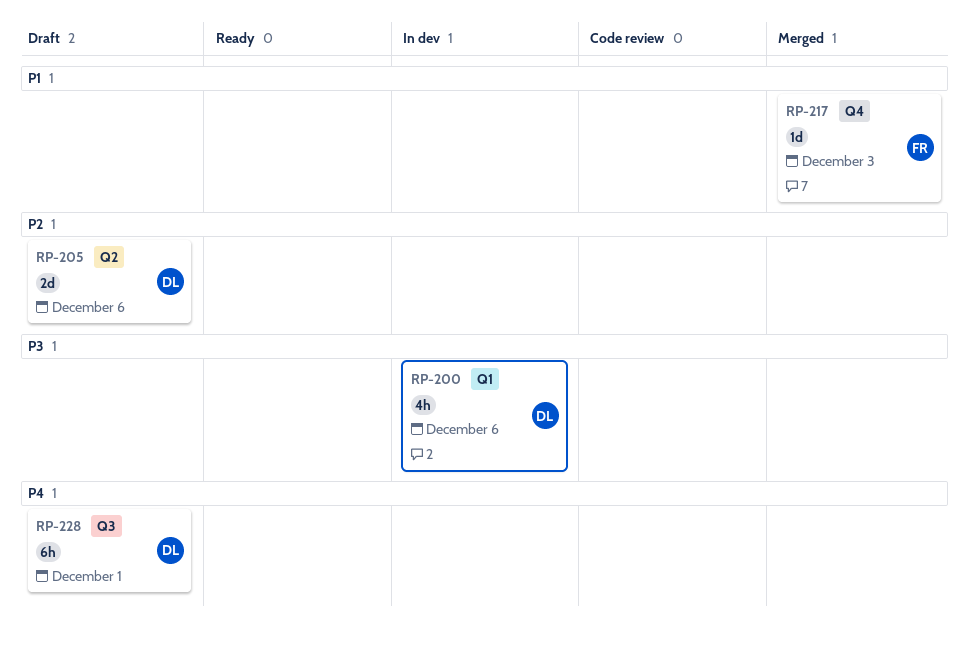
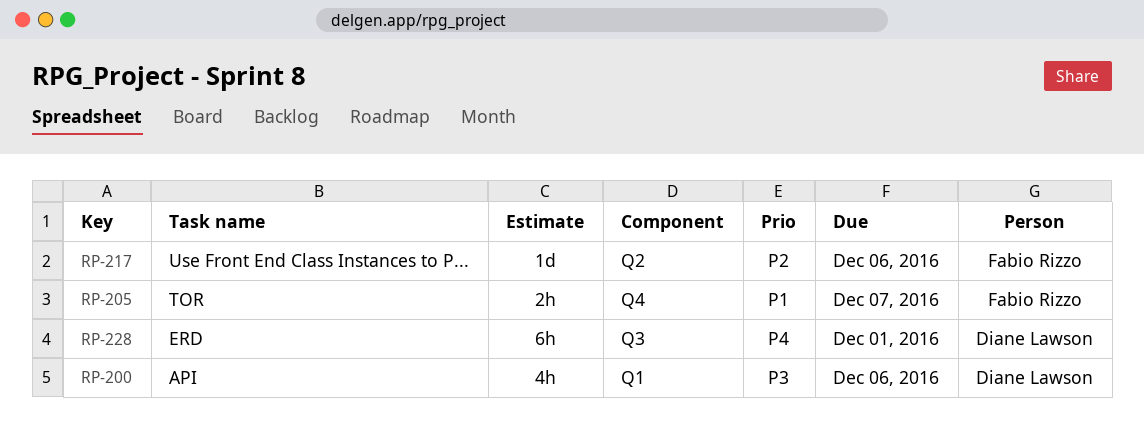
RP-205, owner: Diane Lawson -> Fabio Rizzo
RP-205, priority: P2 -> P1
RP-205, label: Q2 -> Q4
RP-205, estimate: 2d -> 2h
RP-205, due: Dec 6 -> Dec 7
RP-217, priority: P1 -> P2
RP-217, label: Q4 -> Q2
RP-217, due: Dec 3 -> Dec 6

